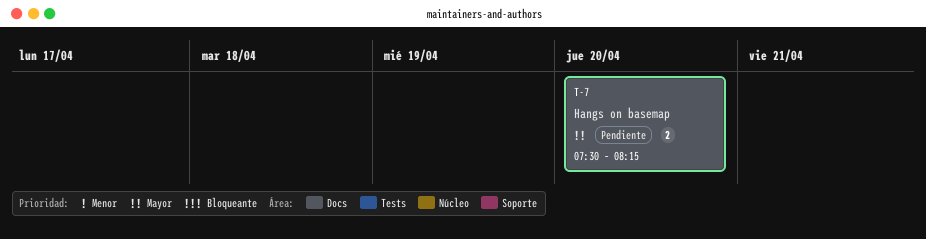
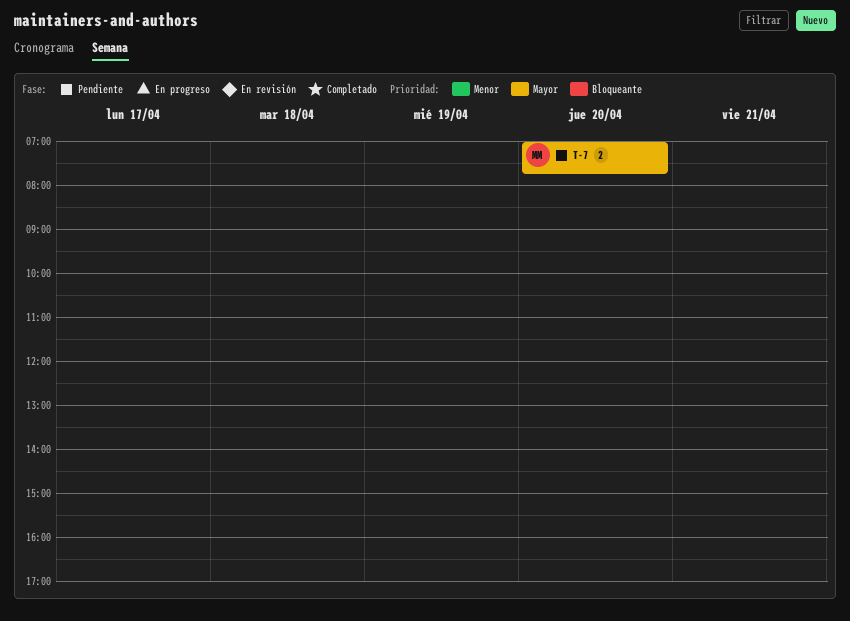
T-7, begins: 07:30 -> 07:00
T-7, ends: 08:15 -> 07:45

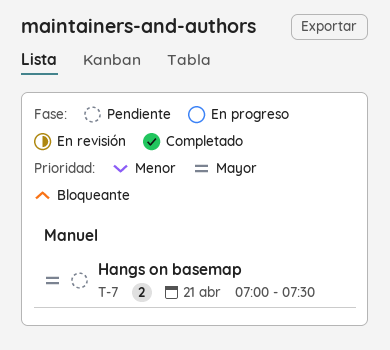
T-7, day: Apr 20 -> Apr 21
T-7, ends: 07:45 -> 07:30

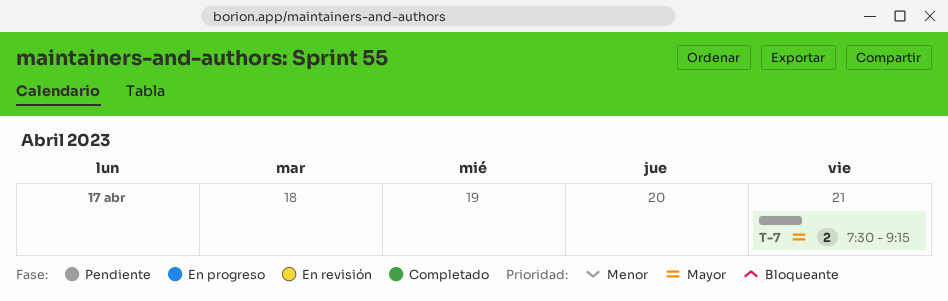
T-7, begins: 07:00 -> 07:30
T-7, ends: 07:30 -> 09:15

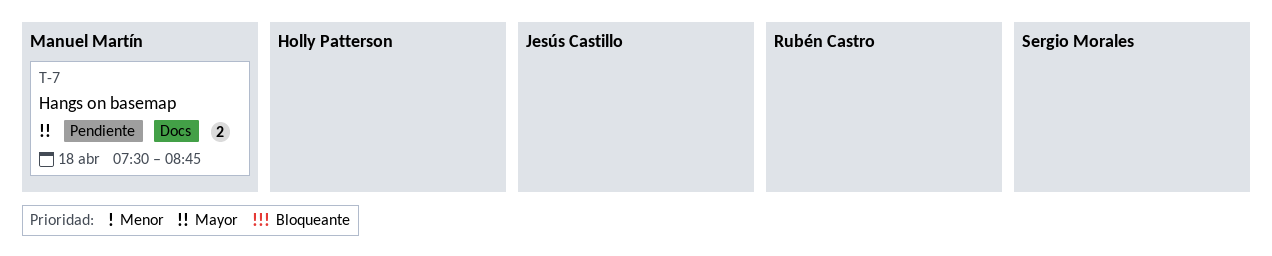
T-7, day: Apr 21 -> Apr 18
T-7, ends: 09:15 -> 08:45

